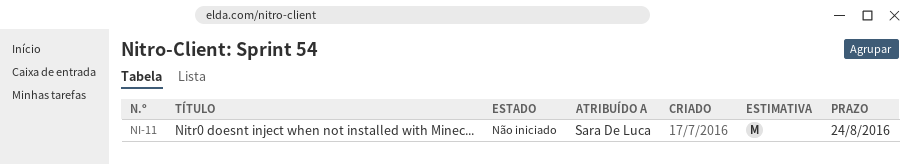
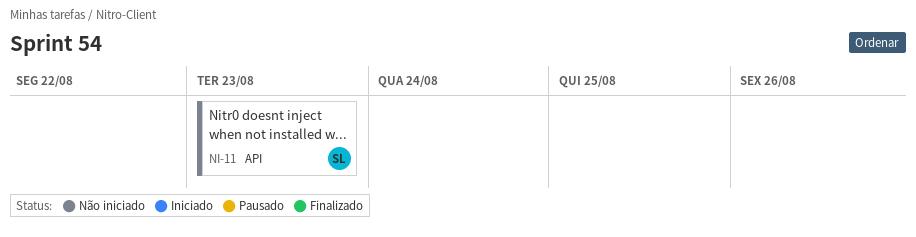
NI-11, due: Aug 24 -> Aug 23

